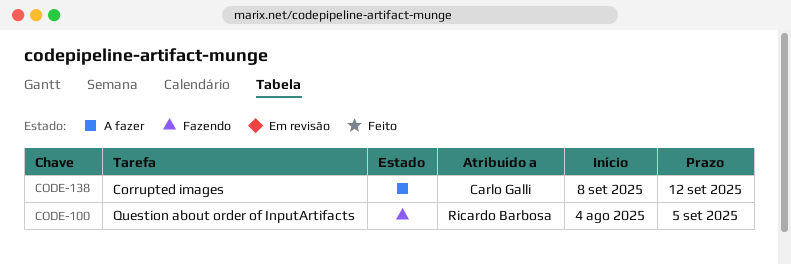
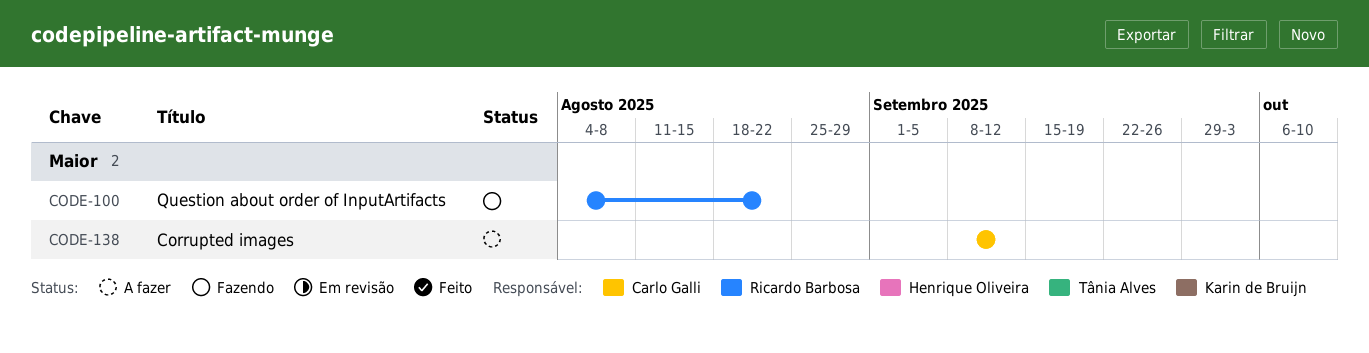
CODE-100, due: Sep 5 -> Aug 22

